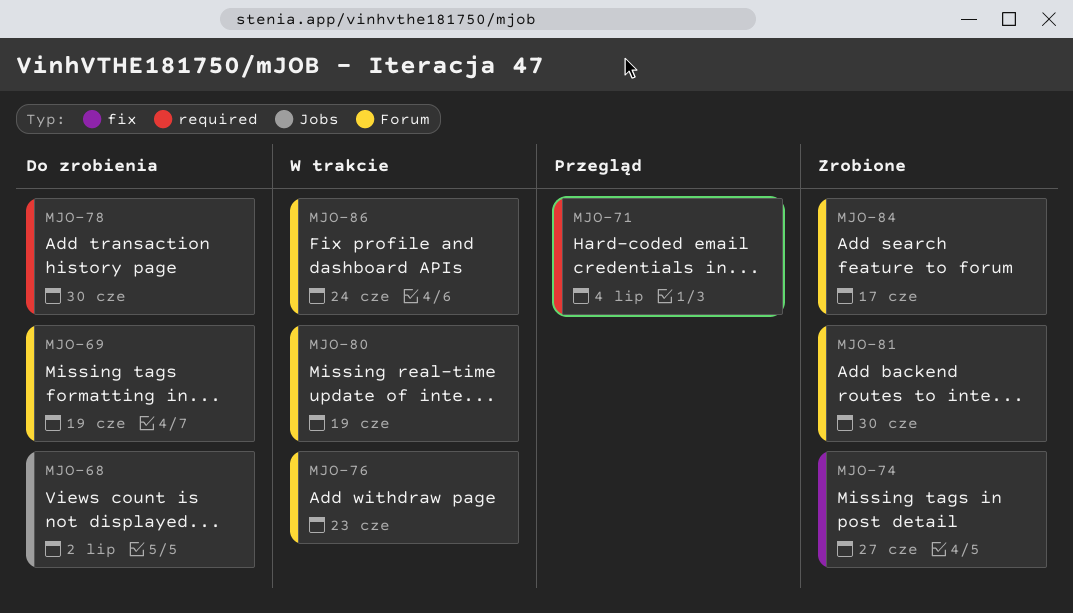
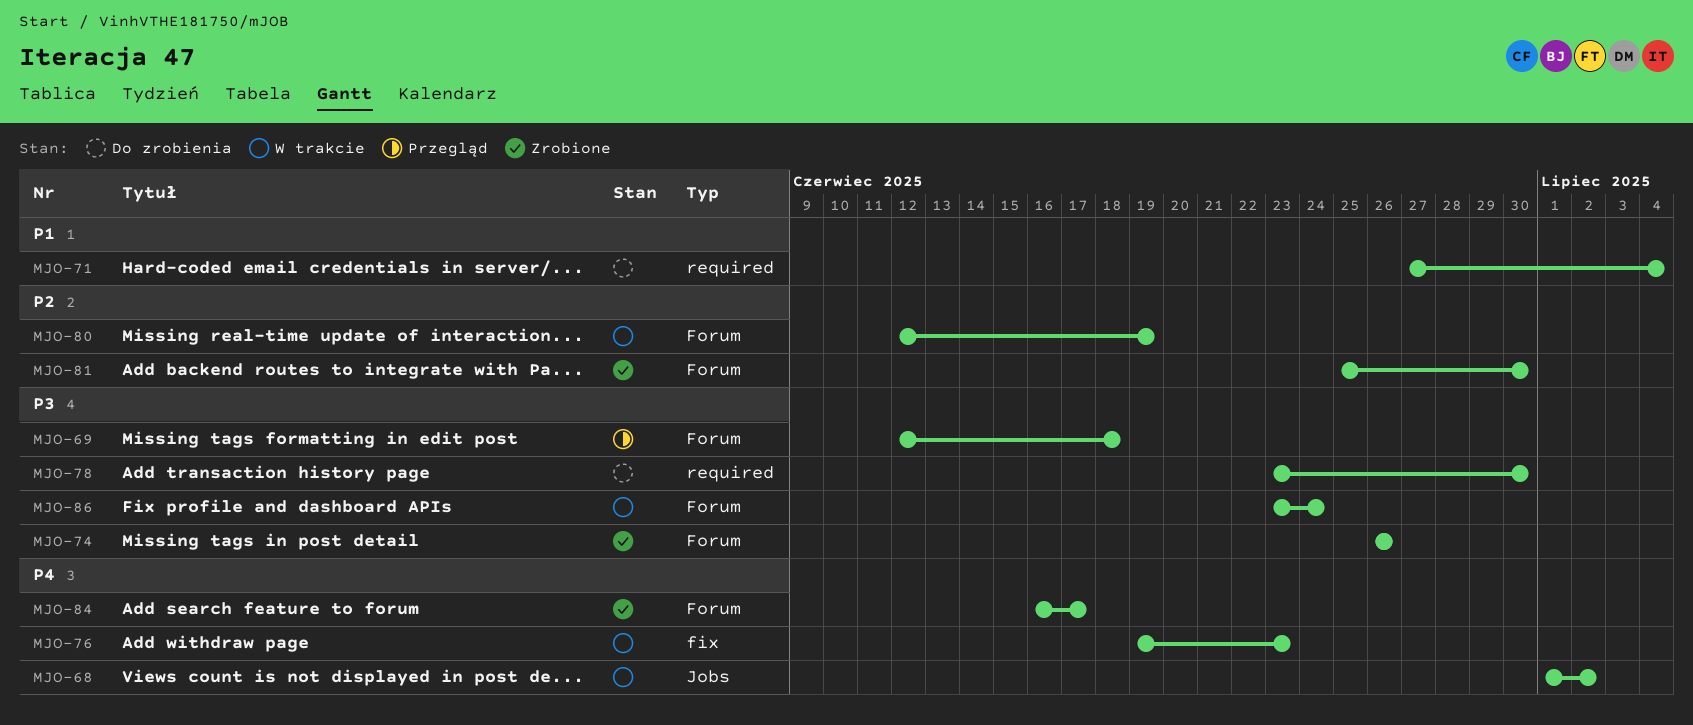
MJO-68, status: Do zrobienia -> W trakcie
MJO-69, status: Do zrobienia -> Przegląd
MJO-69, due: Jun 19 -> Jun 18
MJO-71, status: Przegląd -> Do zrobienia
MJO-74, label: fix -> Forum
MJO-74, due: Jun 27 -> Jun 26
MJO-76, label: Forum -> fix

